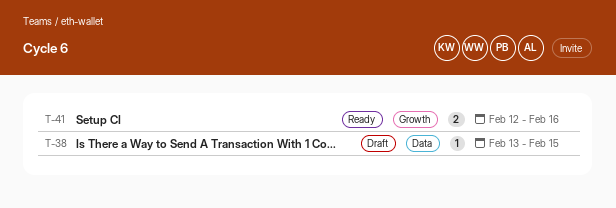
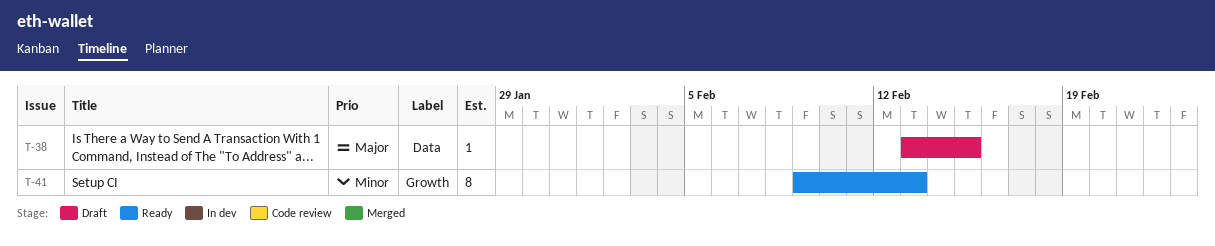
T-41, estimate: 2 -> 8
T-41, start: Feb 12 -> Feb 9
T-41, due: Feb 16 -> Feb 13

